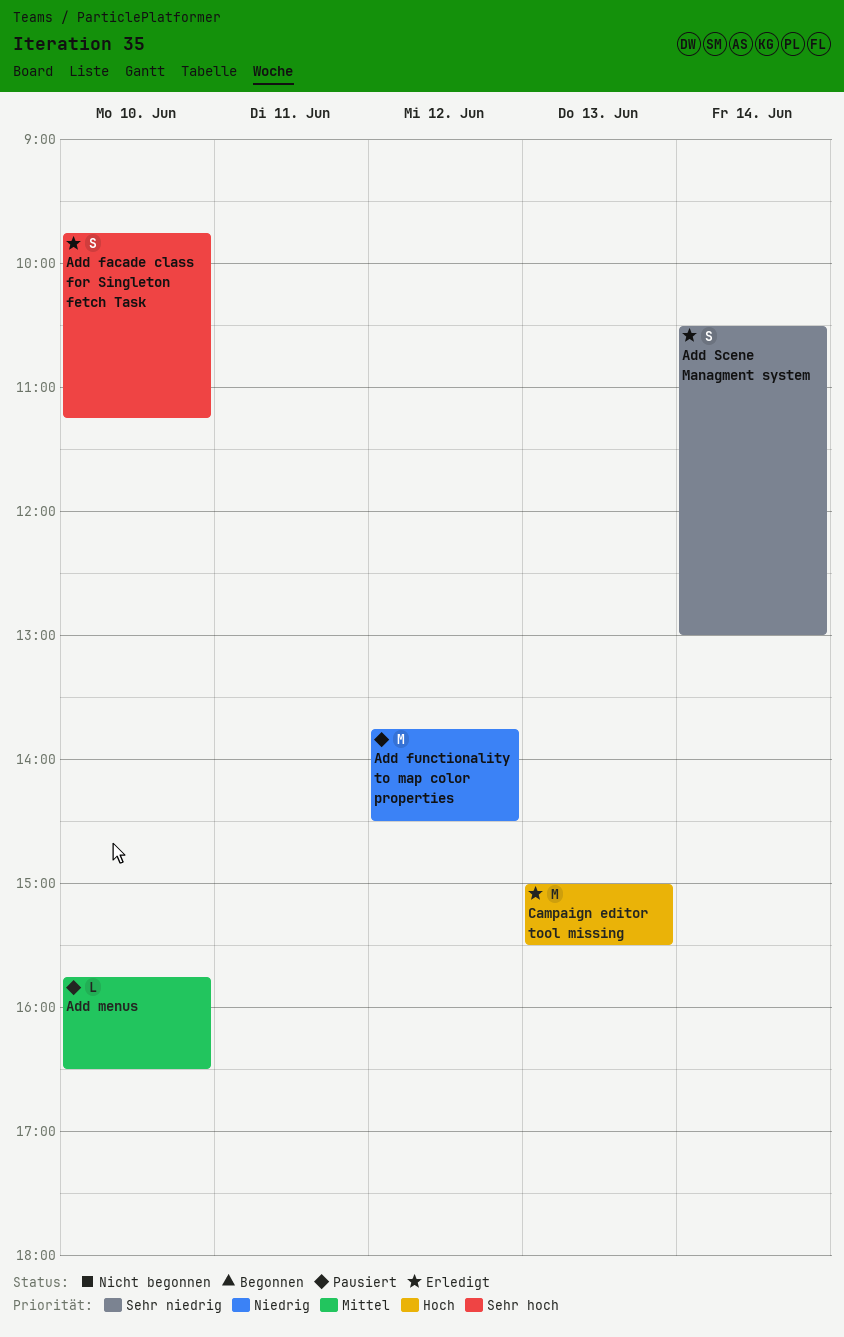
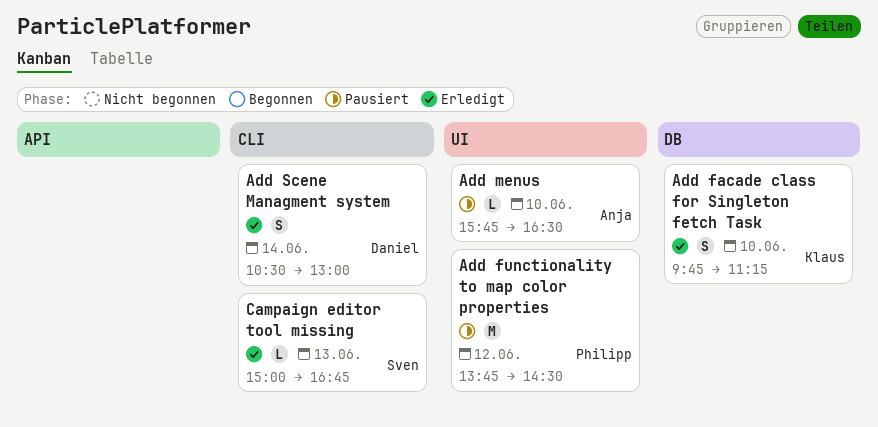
Campaign editor tool missing, estimate: M -> L
Campaign editor tool missing, ends: 15:30 -> 16:45

